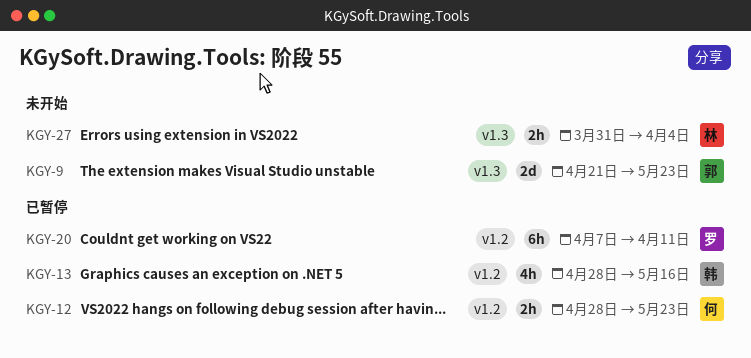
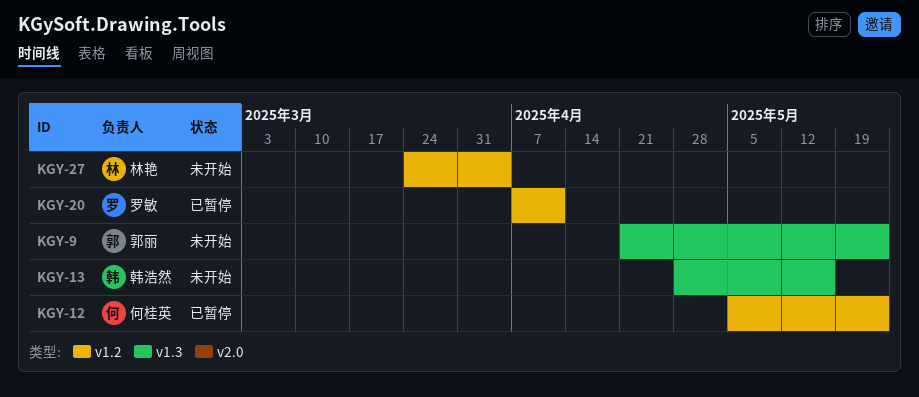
KGY-12, start: Apr 28 -> May 5
KGY-13, status: 已暂停 -> 未开始
KGY-13, label: v1.2 -> v1.3
KGY-27, label: v1.3 -> v1.2
KGY-27, start: Mar 31 -> Mar 24

